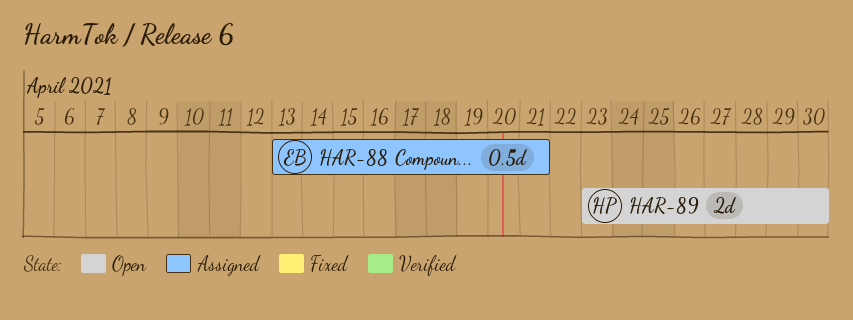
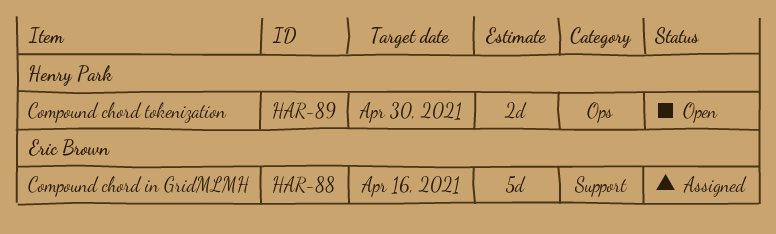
HAR-88, estimate: 0.5d -> 5d
HAR-88, due: Apr 21 -> Apr 16

